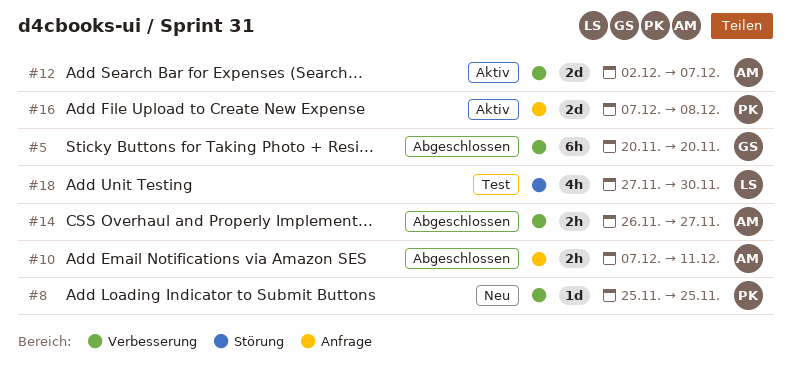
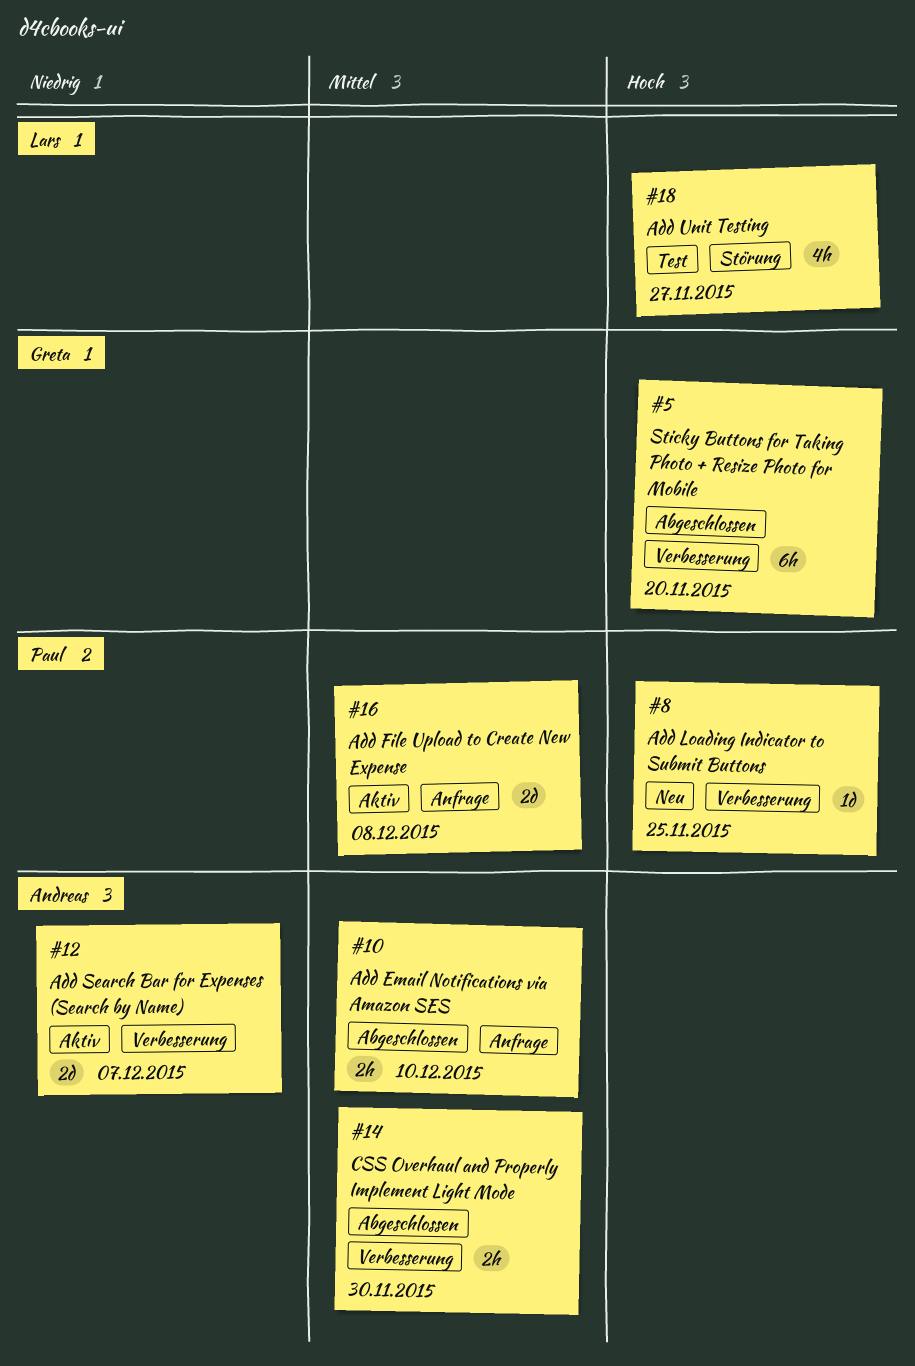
#10, due: Dec 11 -> Dec 10
#14, due: Nov 27 -> Nov 30
#18, due: Nov 30 -> Nov 27

